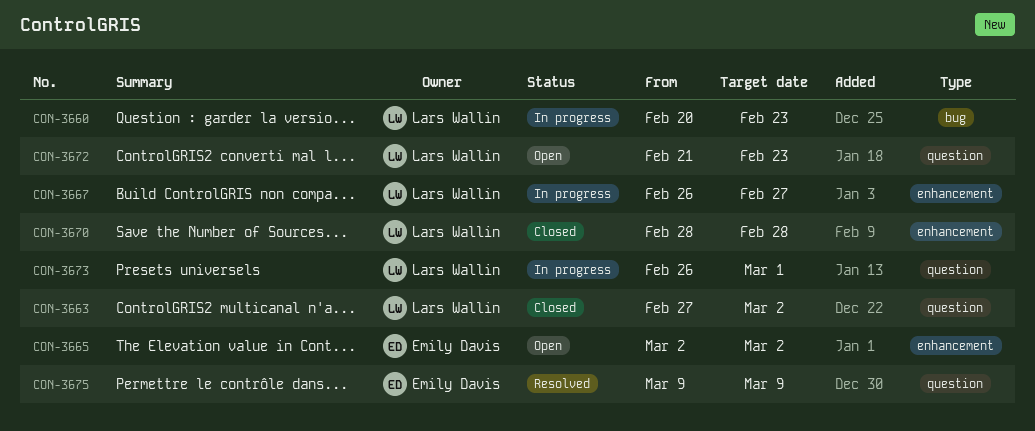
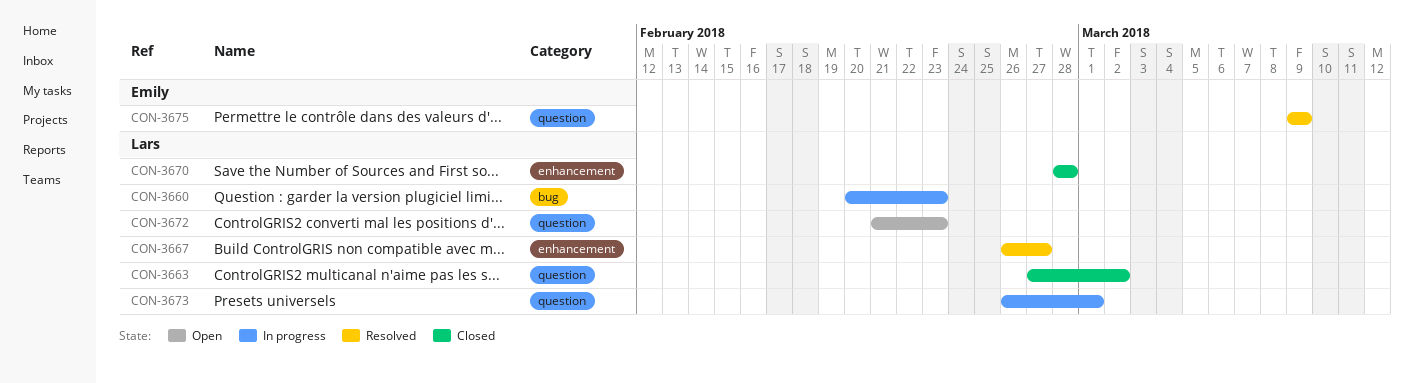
CON-3665: present -> none
CON-3667, status: In progress -> Resolved

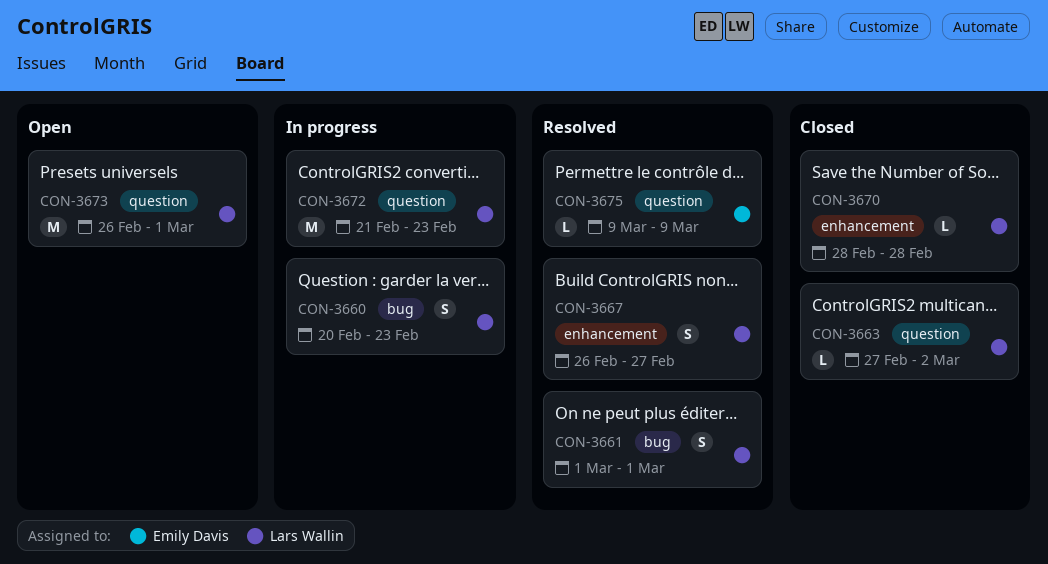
CON-3661: none -> present
CON-3672, status: Open -> In progress
CON-3673, status: In progress -> Open

